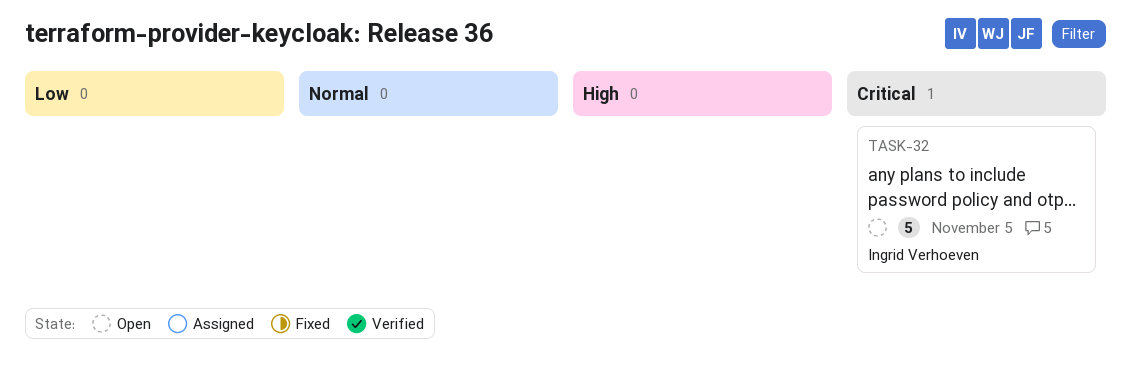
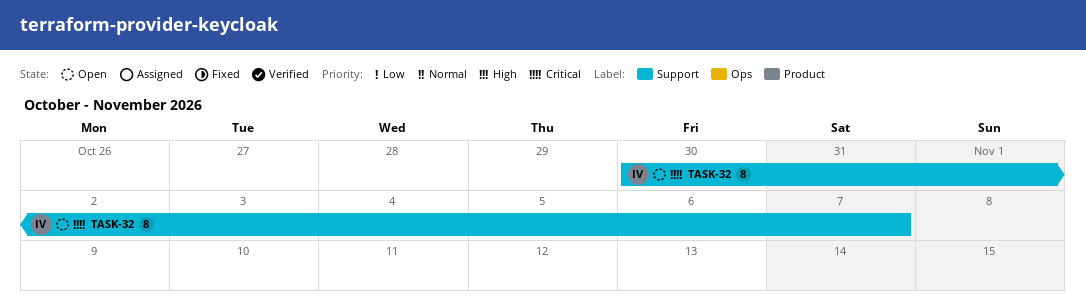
TASK-32, estimate: 5 -> 8
TASK-32, due: Nov 5 -> Nov 7

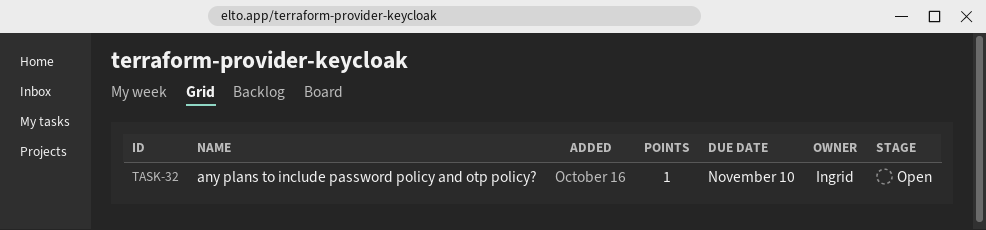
TASK-32, estimate: 8 -> 1
TASK-32, due: Nov 7 -> Nov 10

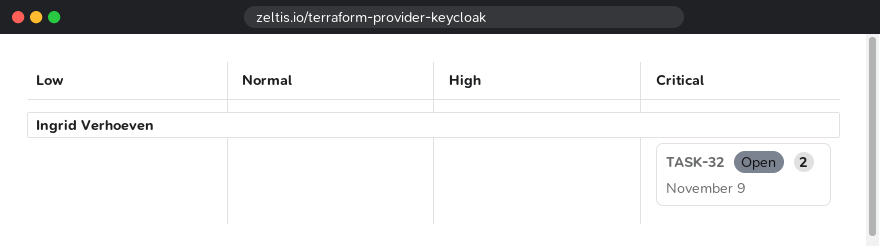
TASK-32, estimate: 1 -> 2
TASK-32, due: Nov 10 -> Nov 9

